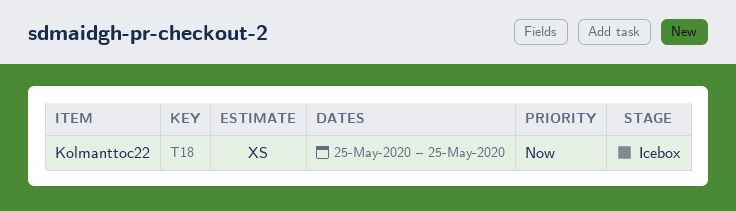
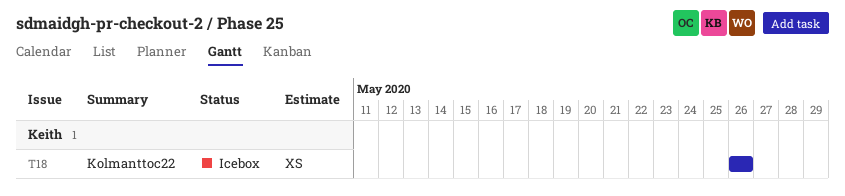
T18, start: May 25 -> May 26
T18, due: May 25 -> May 26

